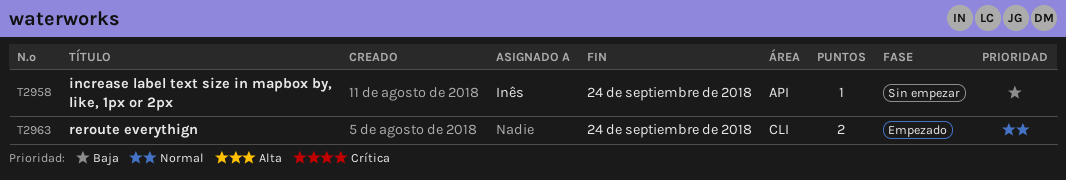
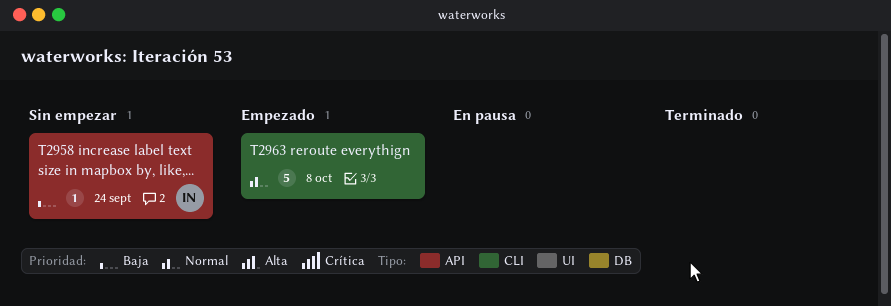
T2963, estimate: 2 -> 5
T2963, due: Sep 24 -> Oct 8

